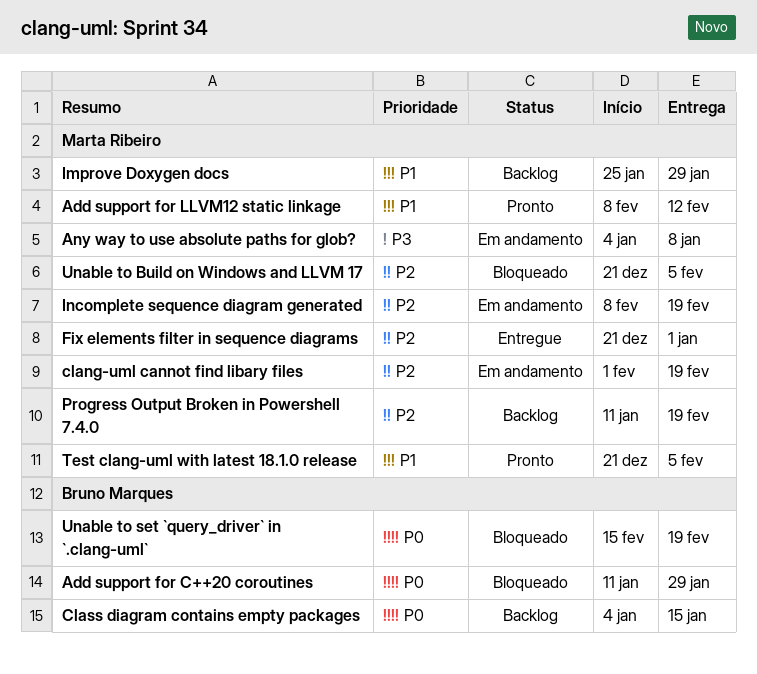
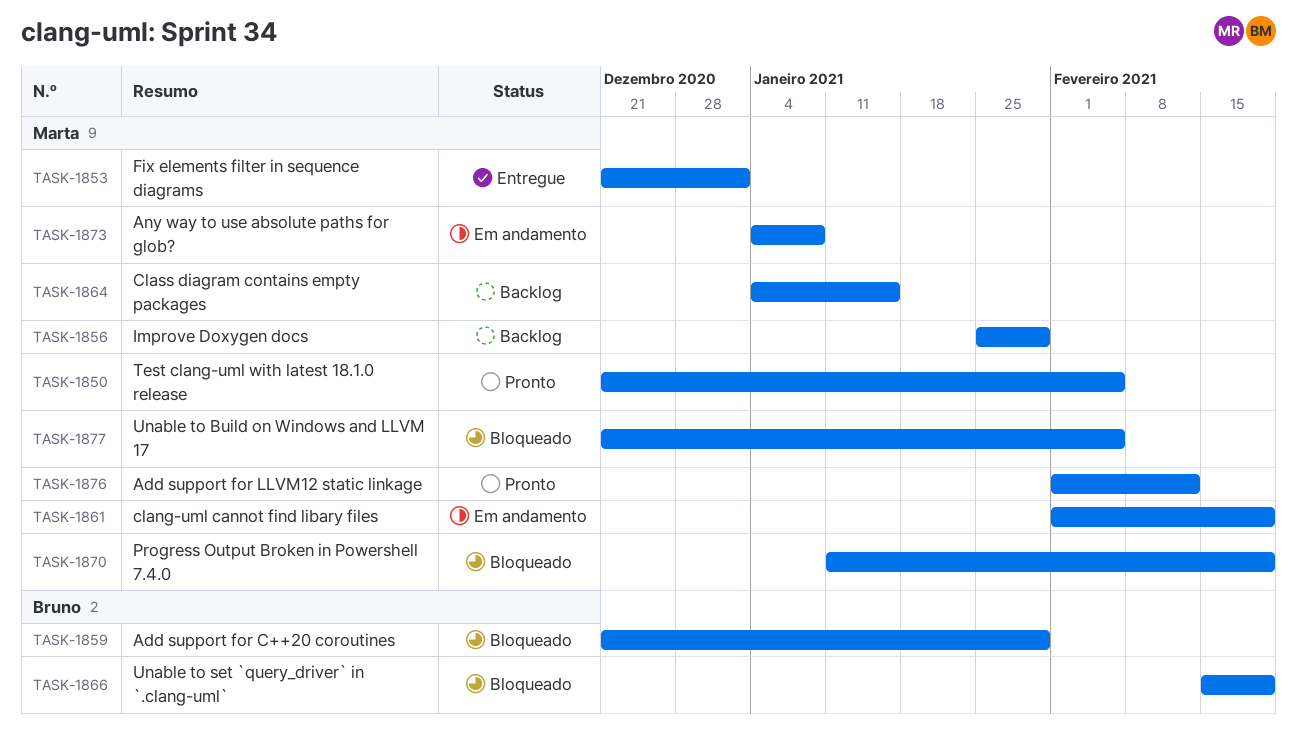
Add support for C++20 coroutines, start: Jan 11 -> Dec 21
Add support for LLVM12 static linkage, start: Feb 8 -> Feb 1
Class diagram contains empty packages, owner: Bruno Marques -> Marta Ribeiro
Incomplete sequence diagram generated: present -> none
Progress Output Broken in Powershell 7.4.0, status: Backlog -> Bloqueado

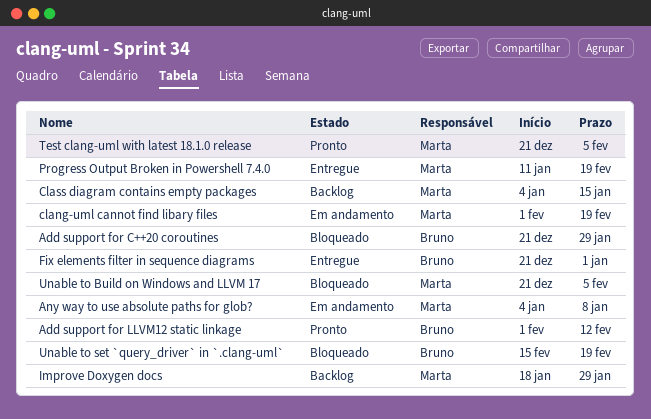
Add support for LLVM12 static linkage, owner: Marta -> Bruno
Fix elements filter in sequence diagrams, owner: Marta -> Bruno
Improve Doxygen docs, start: Jan 25 -> Jan 18
Progress Output Broken in Powershell 7.4.0, status: Bloqueado -> Entregue

